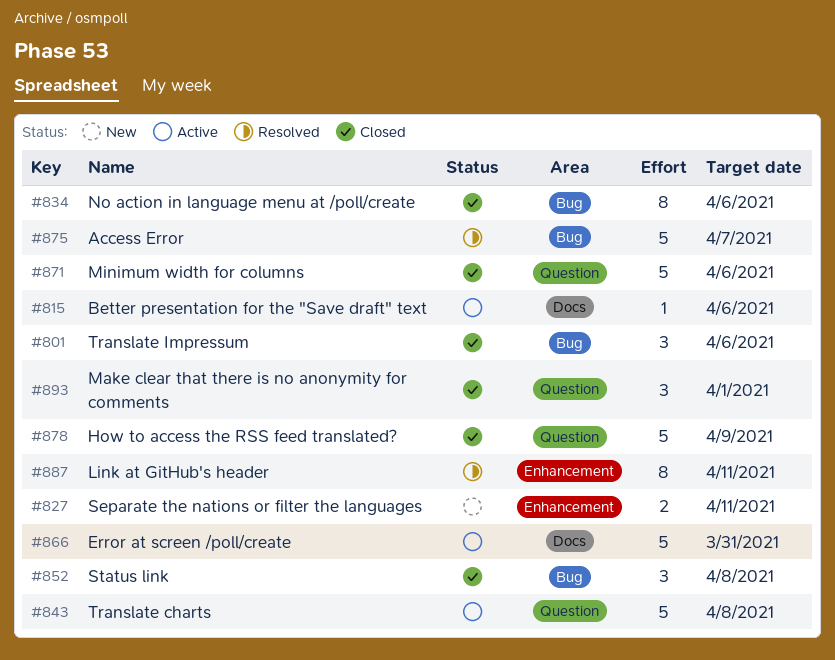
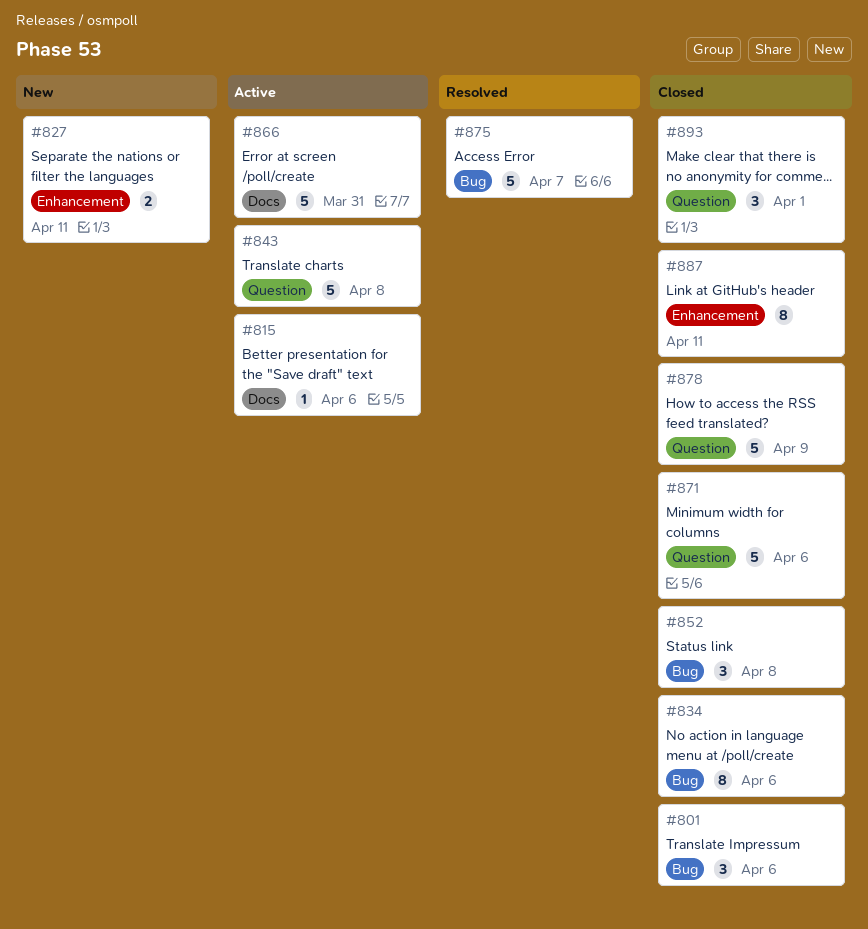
#887, status: Resolved -> Closed

